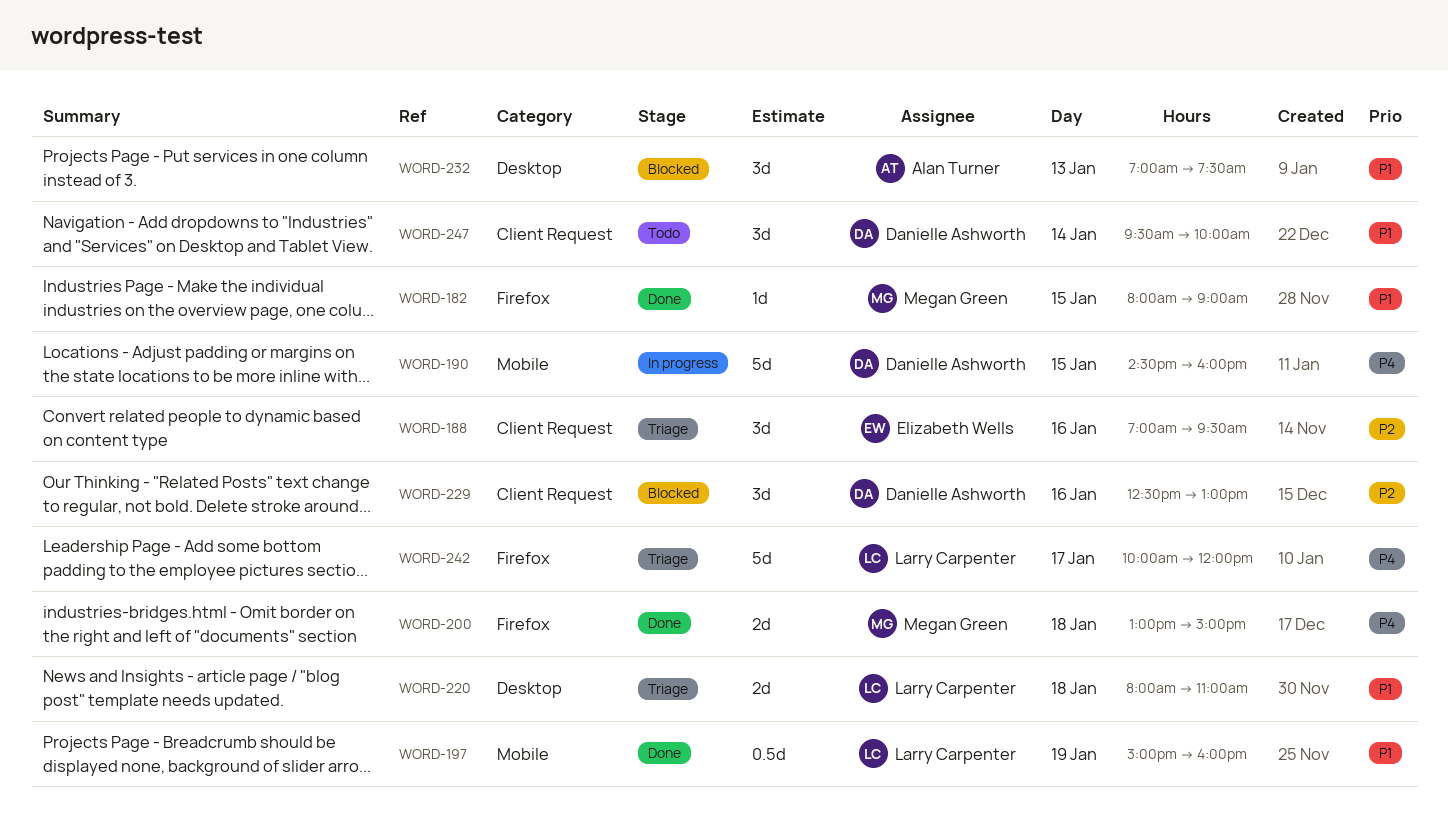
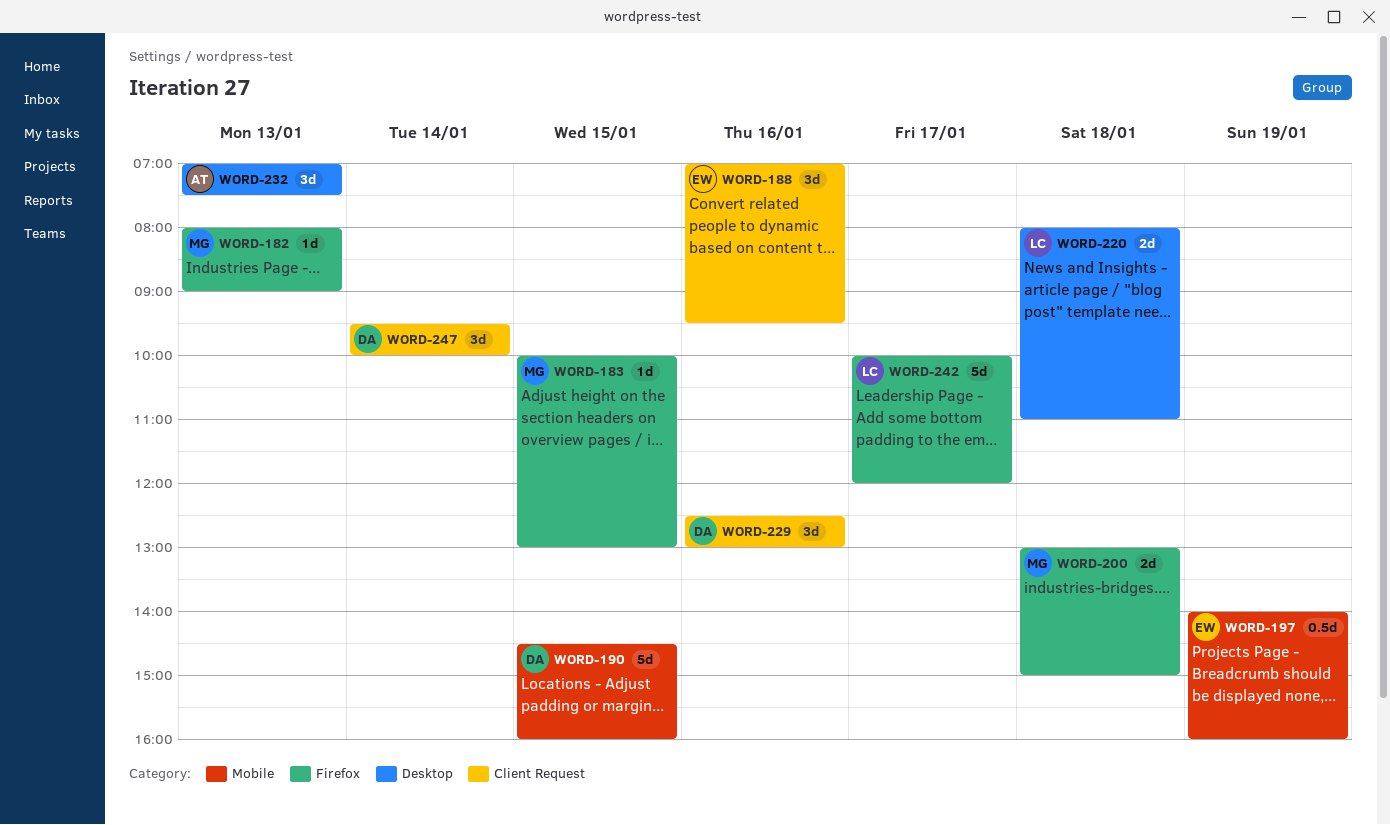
WORD-182, day: Jan 15 -> Jan 13
WORD-183: none -> present
WORD-197, owner: Larry Carpenter -> Elizabeth Wells
WORD-197, begins: 15:00 -> 14:00

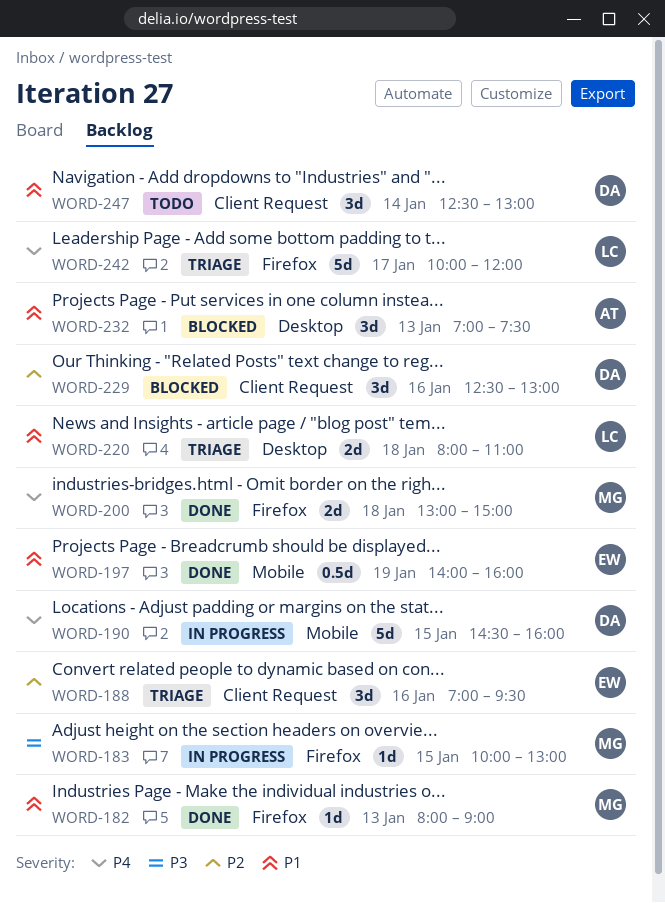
WORD-247, begins: 09:30 -> 12:30
WORD-247, ends: 10:00 -> 13:00

